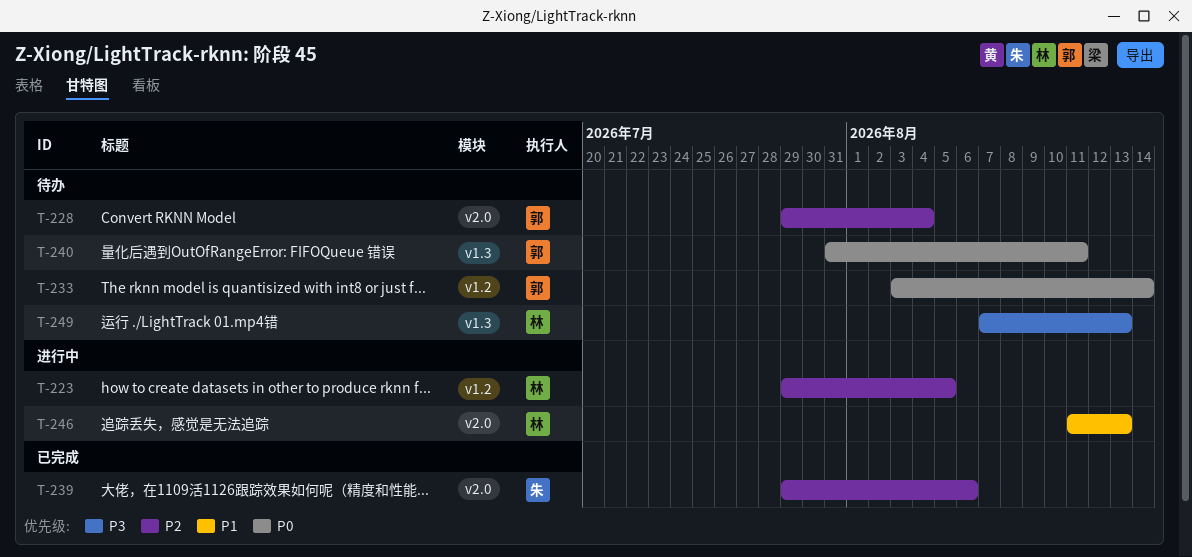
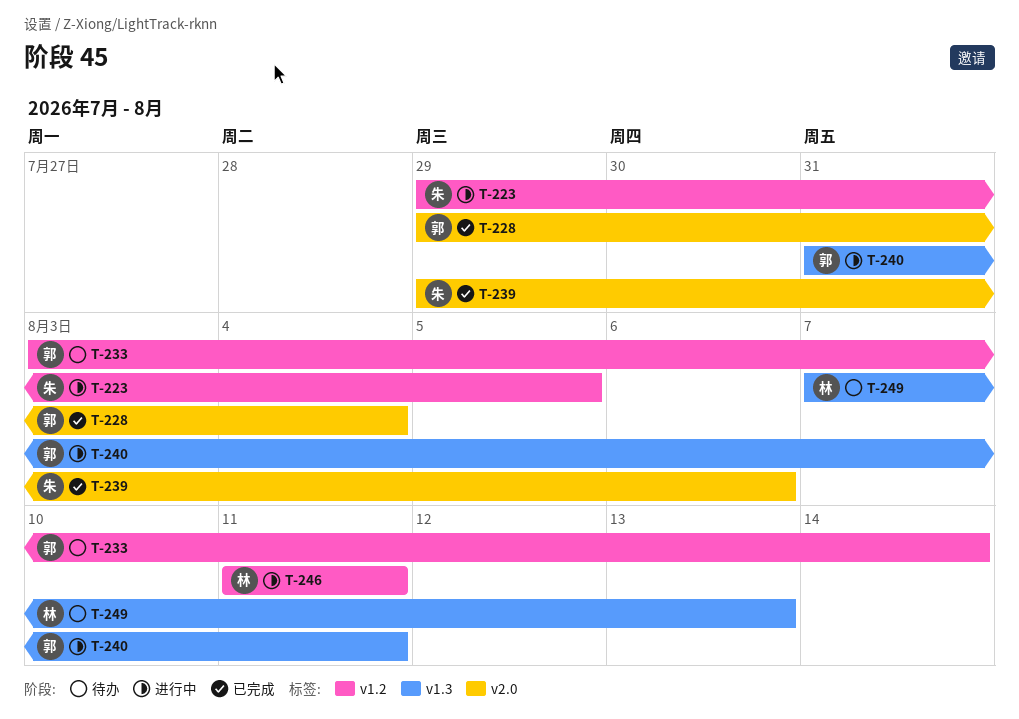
T-223, owner: 林 -> 朱
T-228, status: 待办 -> 已完成
T-240, status: 待办 -> 进行中
T-246, label: v2.0 -> v1.2
T-246, due: Aug 13 -> Aug 11

